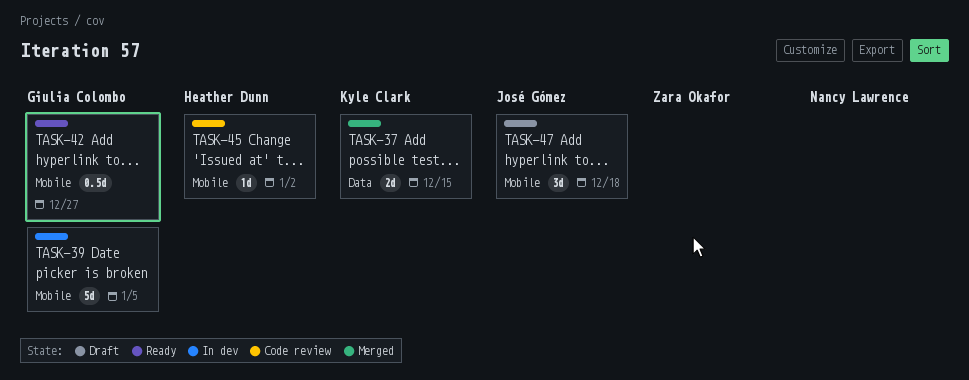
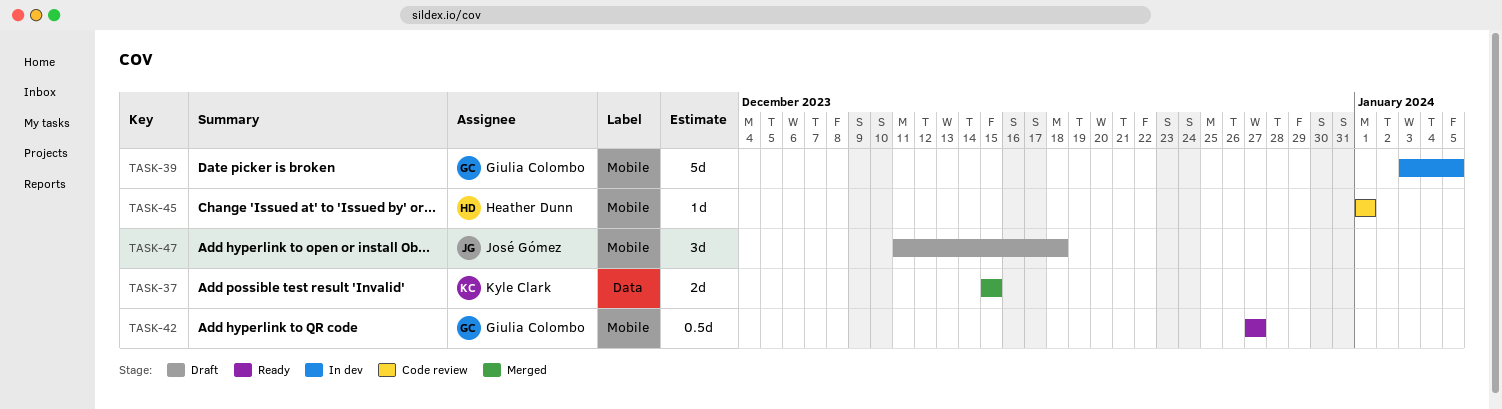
TASK-45, due: Jan 2 -> Jan 1

